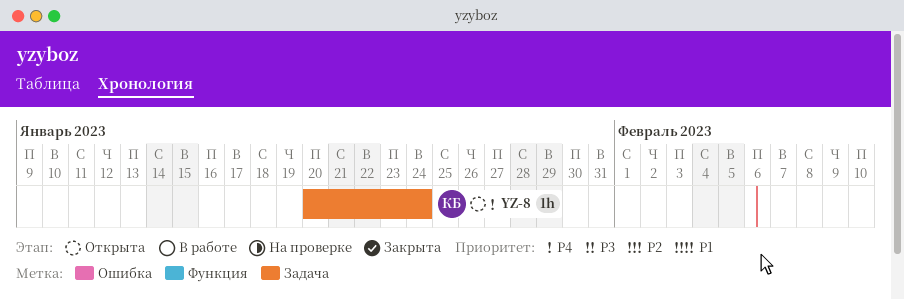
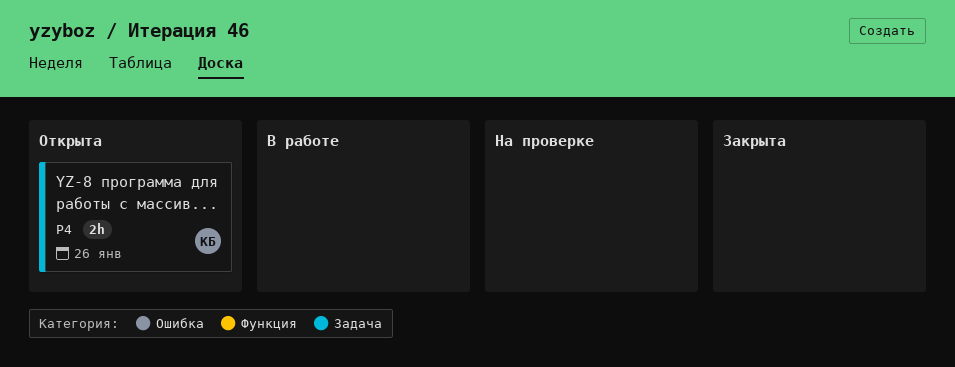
YZ-8, estimate: 1h -> 2h
YZ-8, due: Jan 24 -> Jan 26

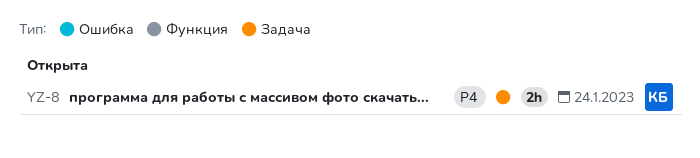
YZ-8, due: Jan 26 -> Jan 24

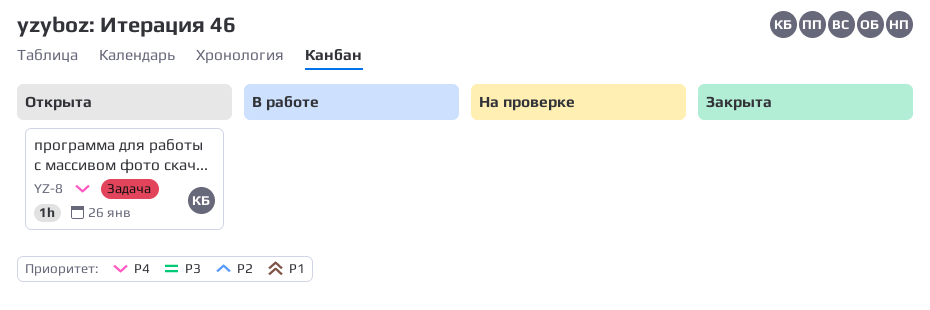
YZ-8, estimate: 2h -> 1h
YZ-8, due: Jan 24 -> Jan 26

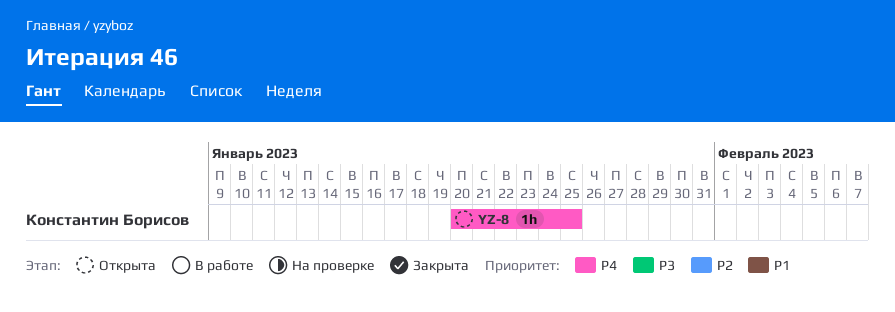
YZ-8, due: Jan 26 -> Jan 25

